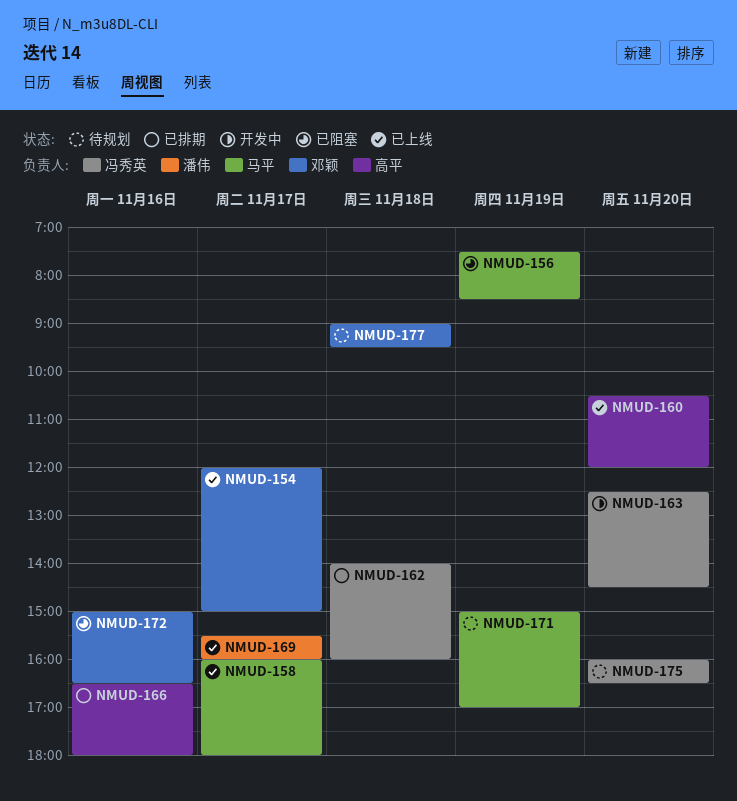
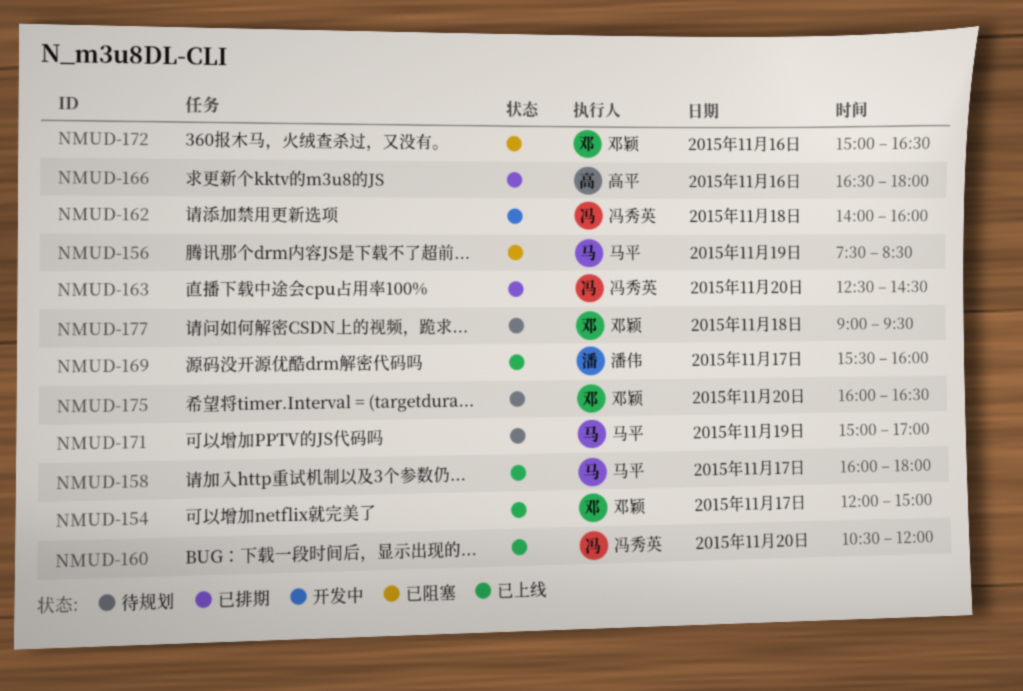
NMUD-160, owner: 高平 -> 冯秀英
NMUD-162, status: 已排期 -> 开发中
NMUD-163, status: 开发中 -> 已排期
NMUD-175, owner: 冯秀英 -> 邓颖

